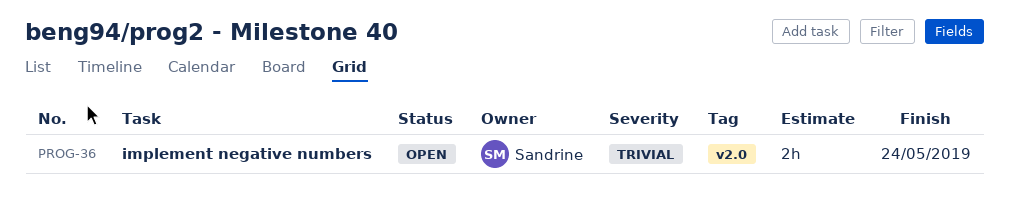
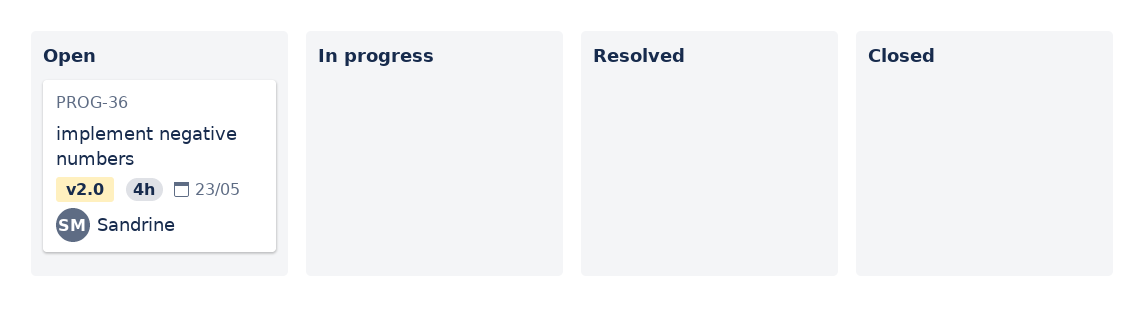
PROG-36, estimate: 2h -> 4h
PROG-36, due: May 24 -> May 23

